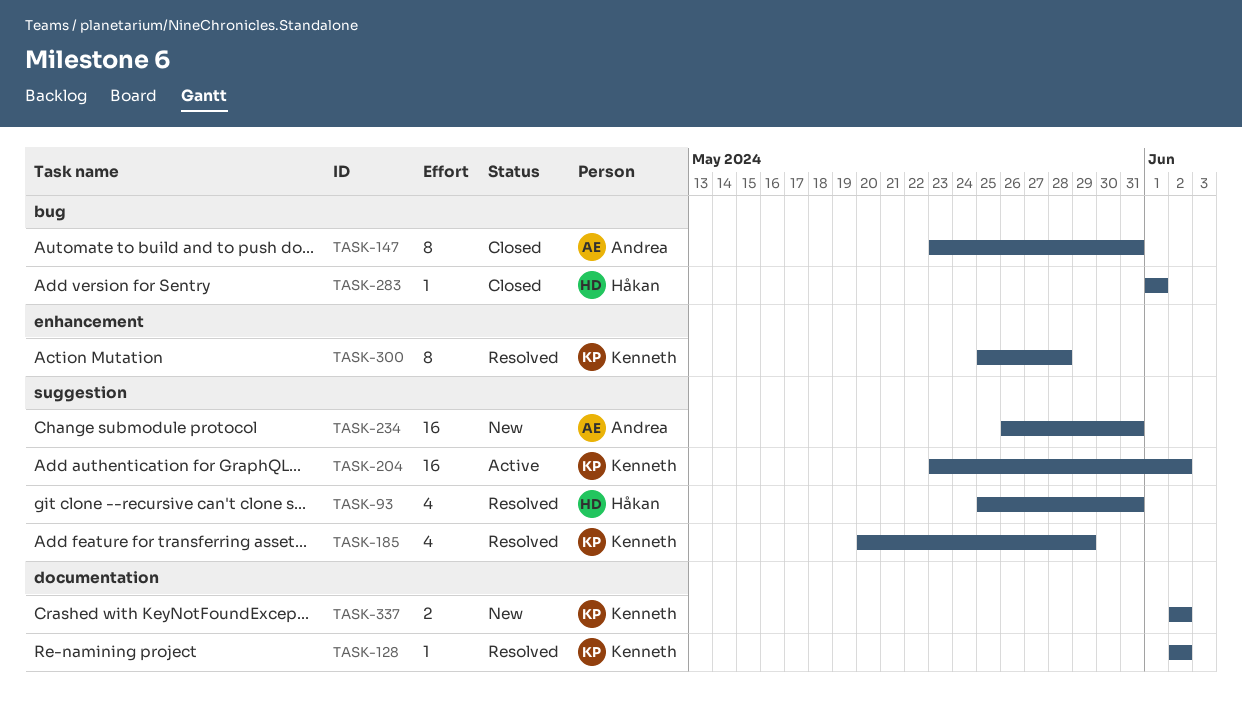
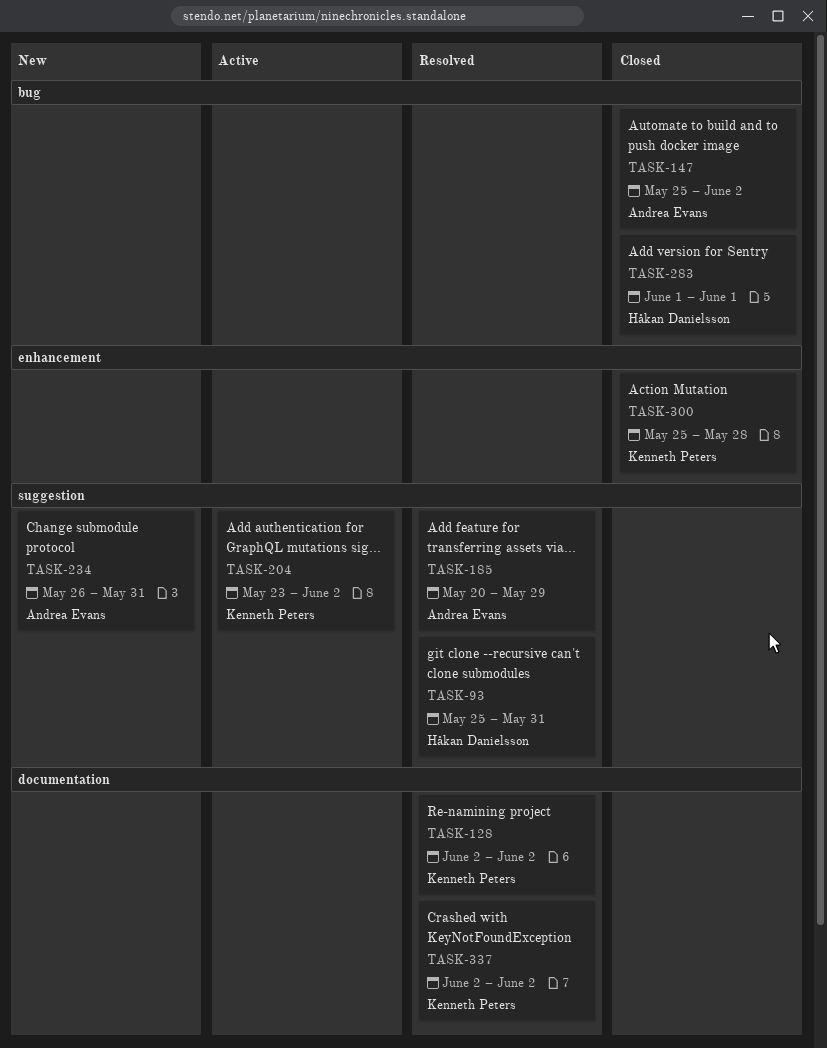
TASK-147, start: May 23 -> May 25
TASK-147, due: May 31 -> Jun 2
TASK-185, owner: Kenneth Peters -> Andrea Evans
TASK-300, status: Resolved -> Closed
TASK-337, status: New -> Resolved

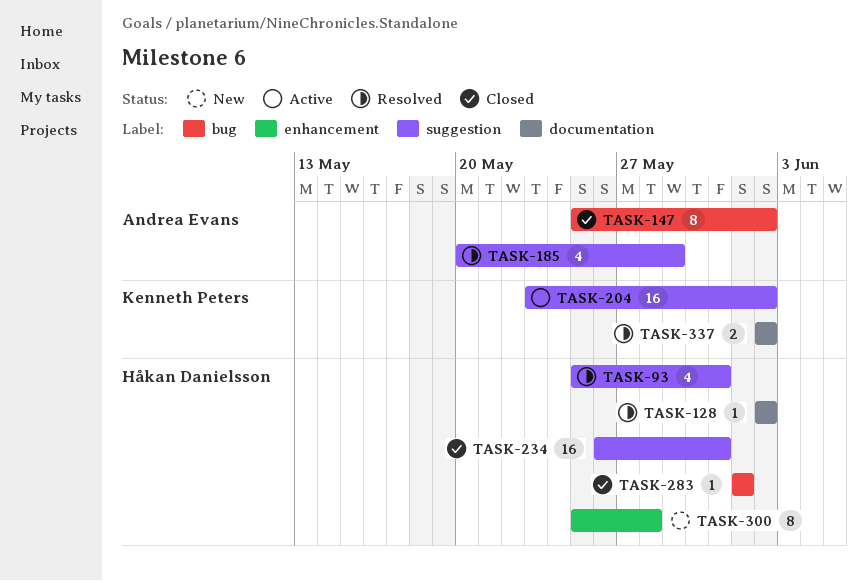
TASK-128, owner: Kenneth Peters -> Håkan Danielsson
TASK-234, status: New -> Closed
TASK-234, owner: Andrea Evans -> Håkan Danielsson
TASK-300, status: Closed -> New
TASK-300, owner: Kenneth Peters -> Håkan Danielsson

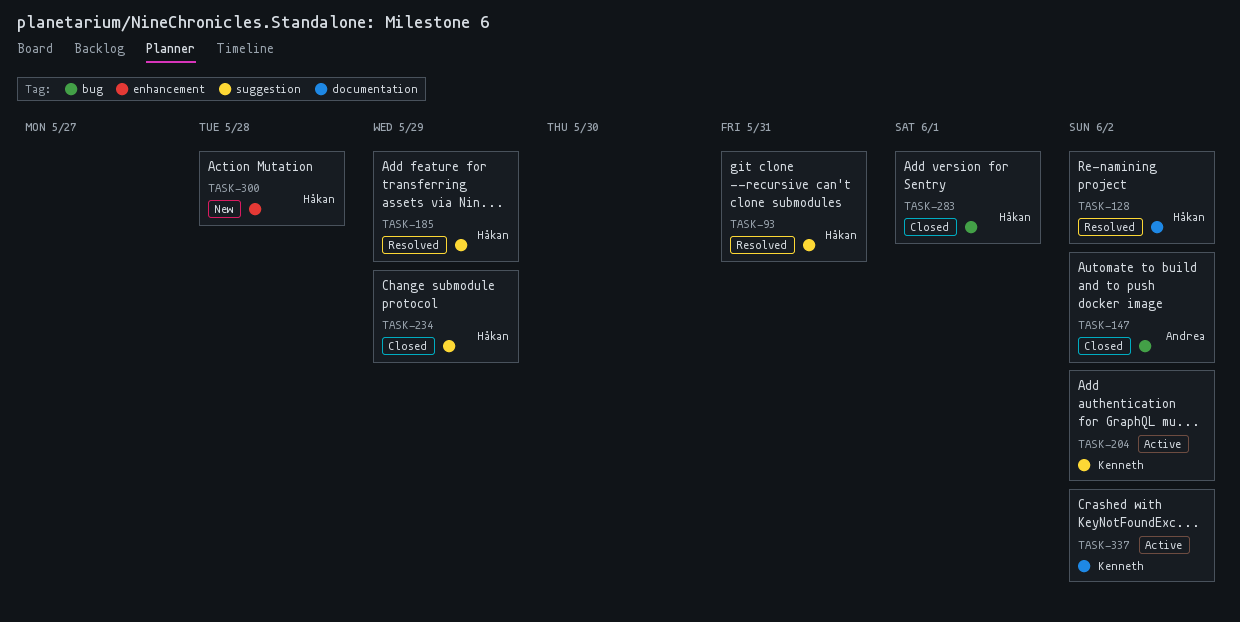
TASK-185, owner: Andrea Evans -> Håkan Danielsson
TASK-234, due: May 31 -> May 29
TASK-337, status: Resolved -> Active

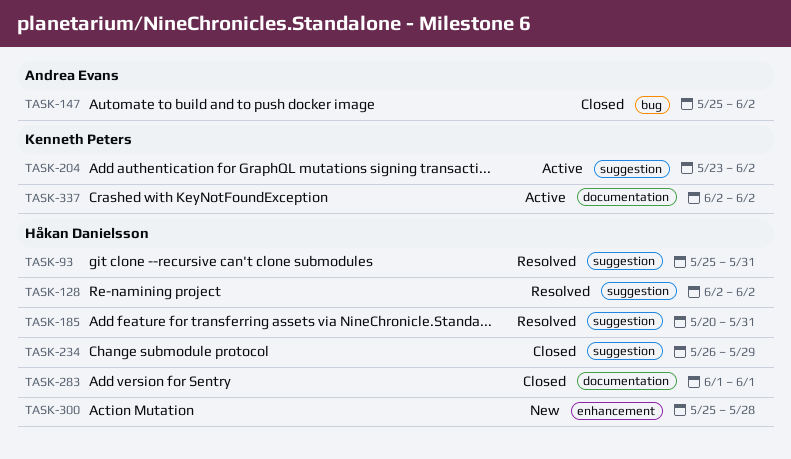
TASK-128, label: documentation -> suggestion
TASK-185, due: May 29 -> May 31
TASK-283, label: bug -> documentation

